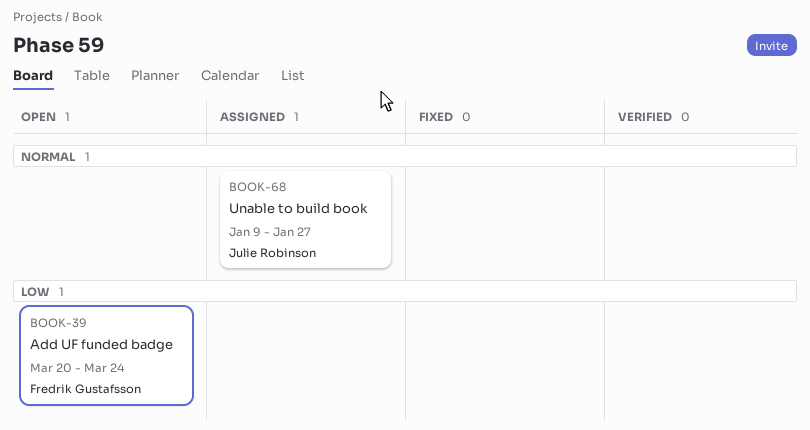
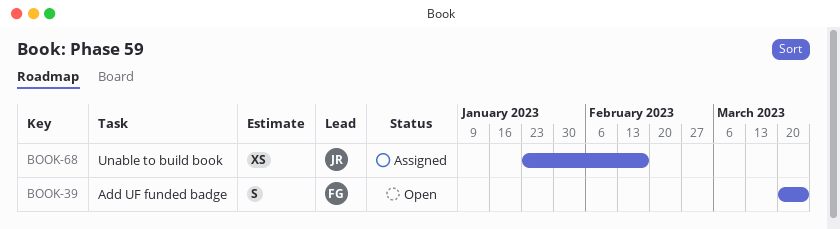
BOOK-68, start: Jan 9 -> Jan 23
BOOK-68, due: Jan 27 -> Feb 17

